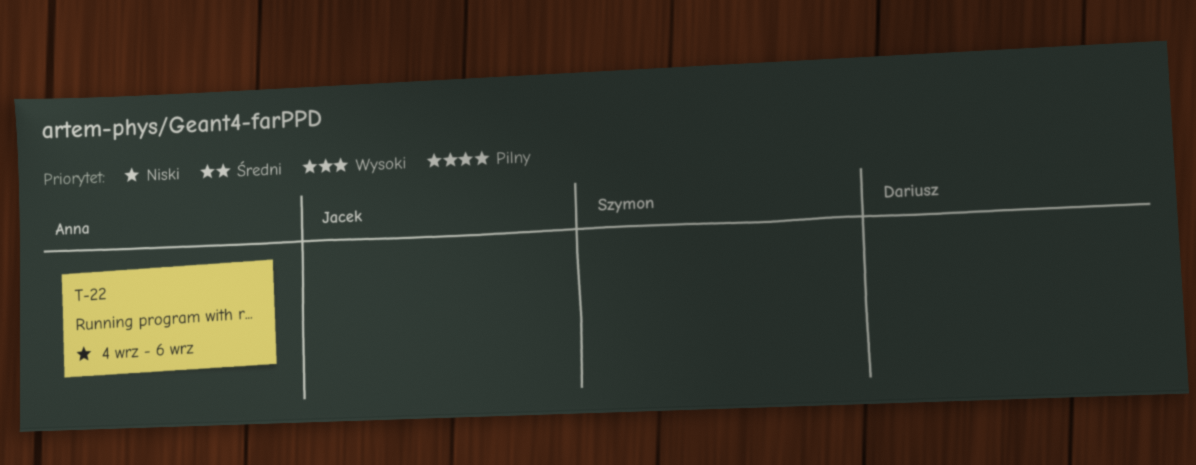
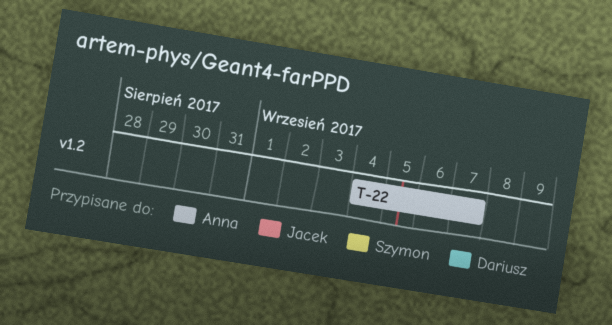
T-22, due: Sep 6 -> Sep 7

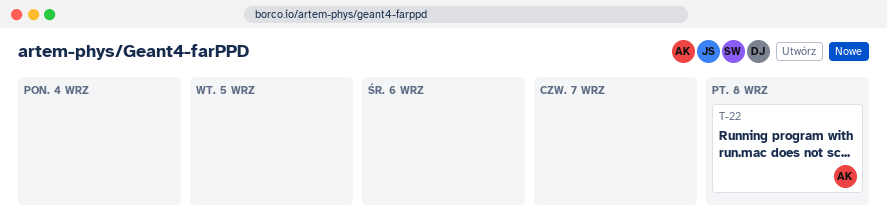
T-22, due: Sep 7 -> Sep 8

